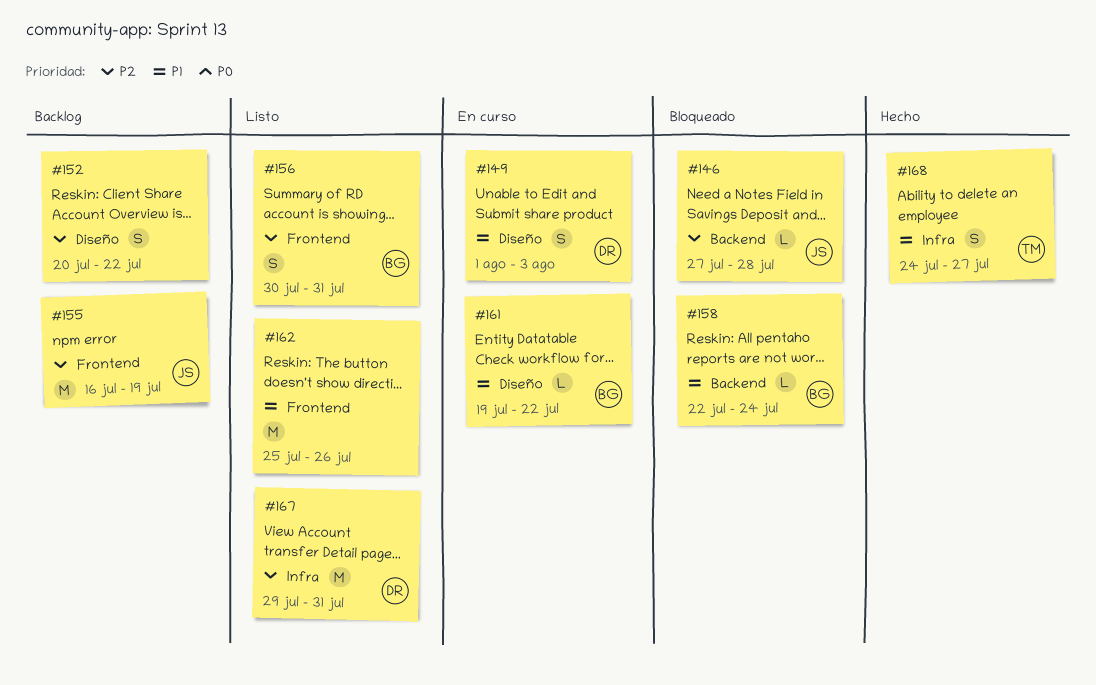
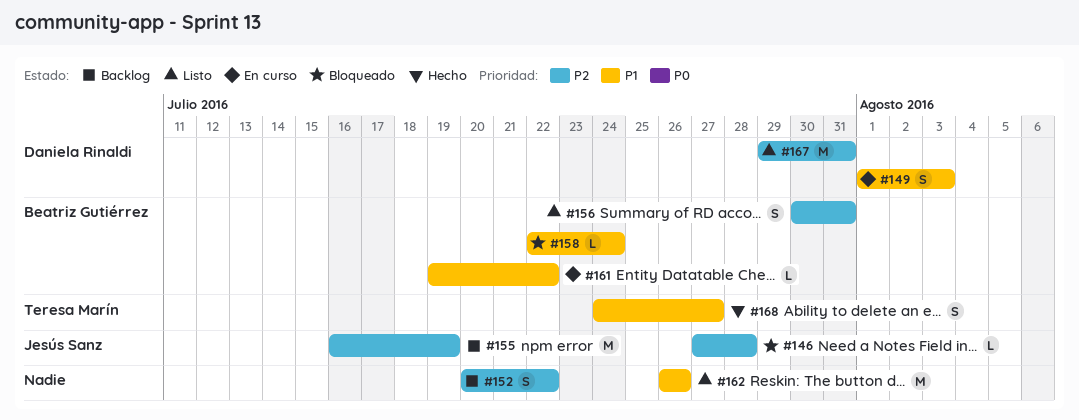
#162, start: Jul 25 -> Jul 26

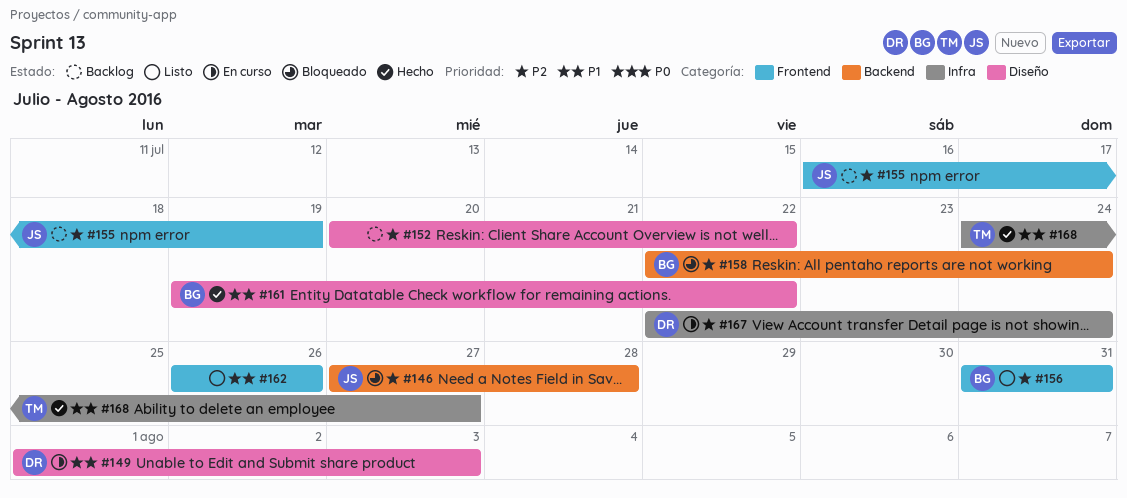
#156, start: Jul 30 -> Jul 31
#158, priority: P1 -> P2
#161, status: En curso -> Hecho
#167, status: Listo -> En curso
#167, start: Jul 29 -> Jul 22
#167, due: Jul 31 -> Jul 24

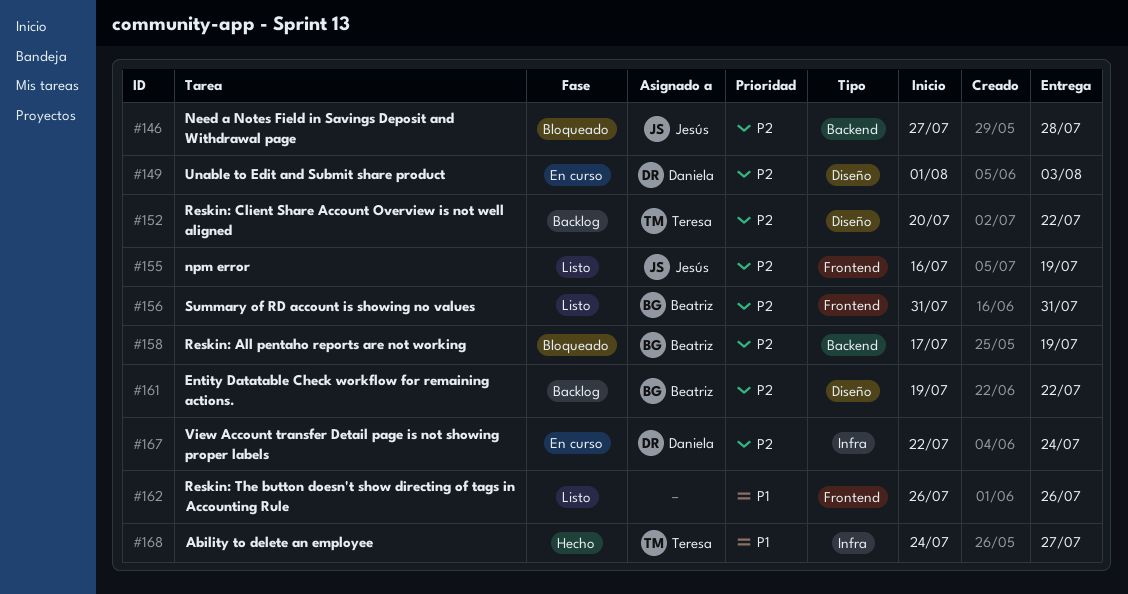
#149, priority: P1 -> P2
#152, owner: none -> Teresa
#155, status: Backlog -> Listo
#158, start: Jul 22 -> Jul 17
#158, due: Jul 24 -> Jul 19
#161, status: Hecho -> Backlog
#161, priority: P1 -> P2

